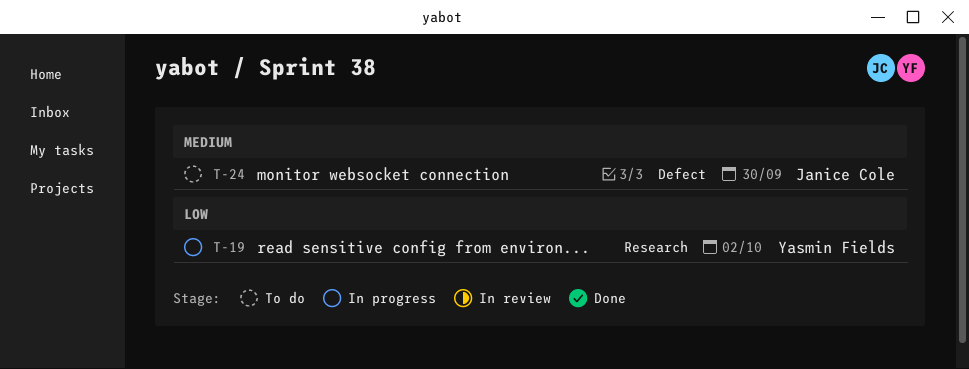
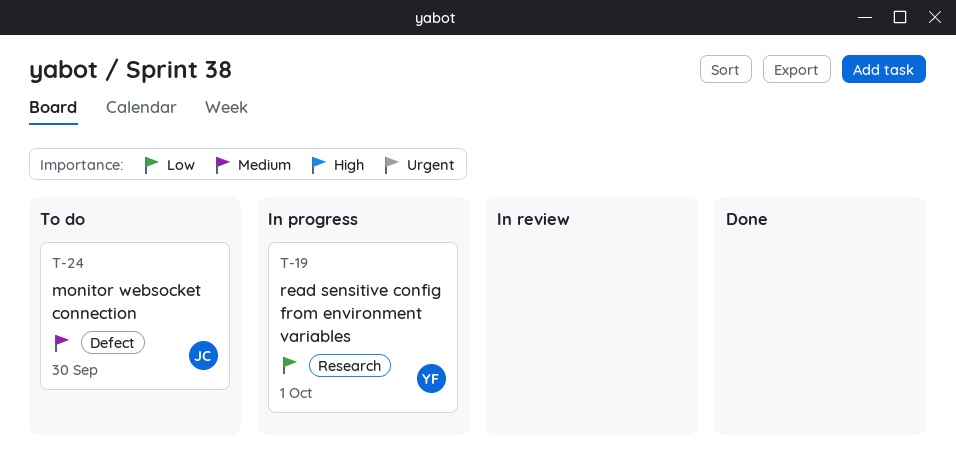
T-19, due: Oct 2 -> Oct 1

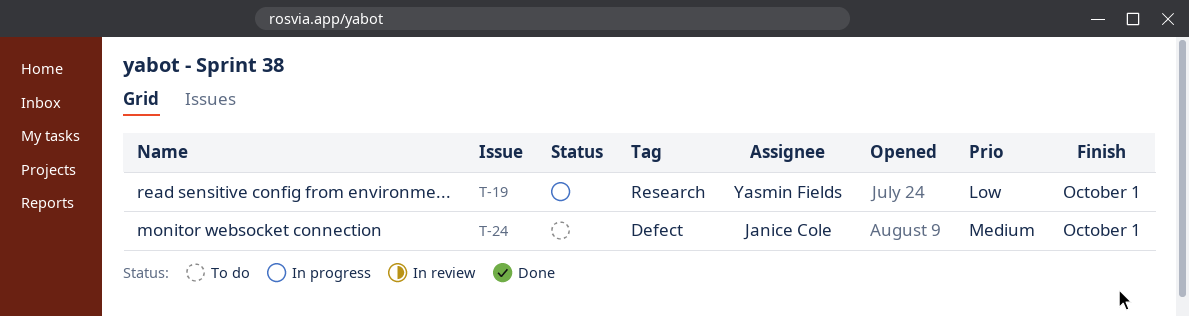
T-24, due: Sep 30 -> Oct 1

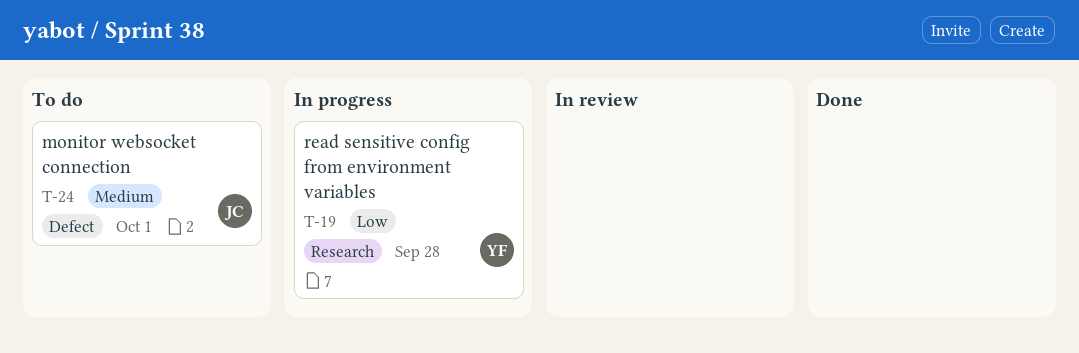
T-19, due: Oct 1 -> Sep 28

